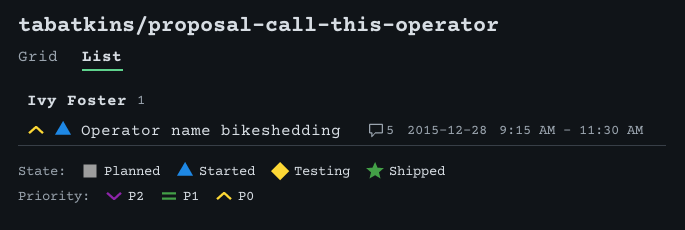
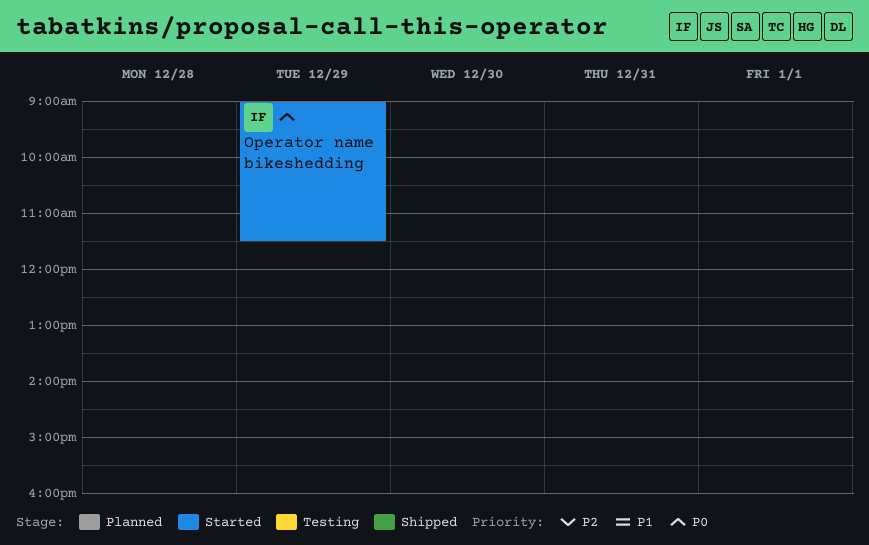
Operator name bikeshedding, day: Dec 28 -> Dec 29
Operator name bikeshedding, begins: 09:15 -> 09:00

